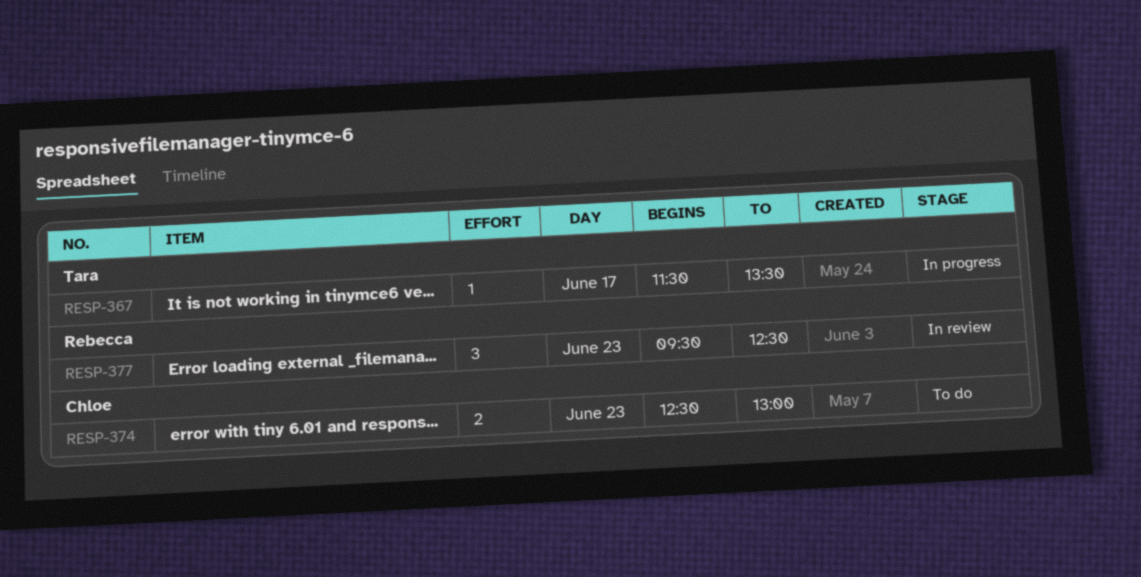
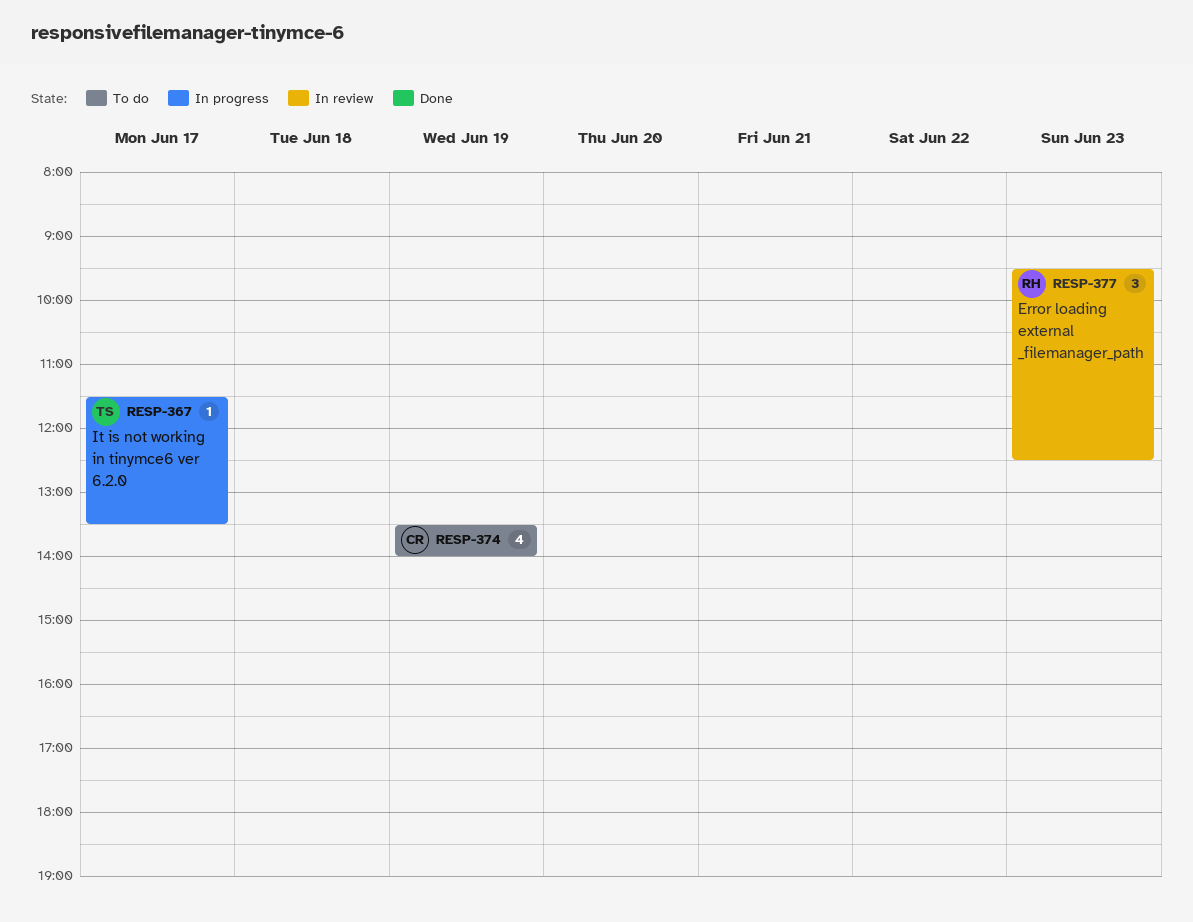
RESP-374, estimate: 2 -> 4
RESP-374, day: Jun 23 -> Jun 19
RESP-374, begins: 12:30 -> 13:30
RESP-374, ends: 13:00 -> 14:00

